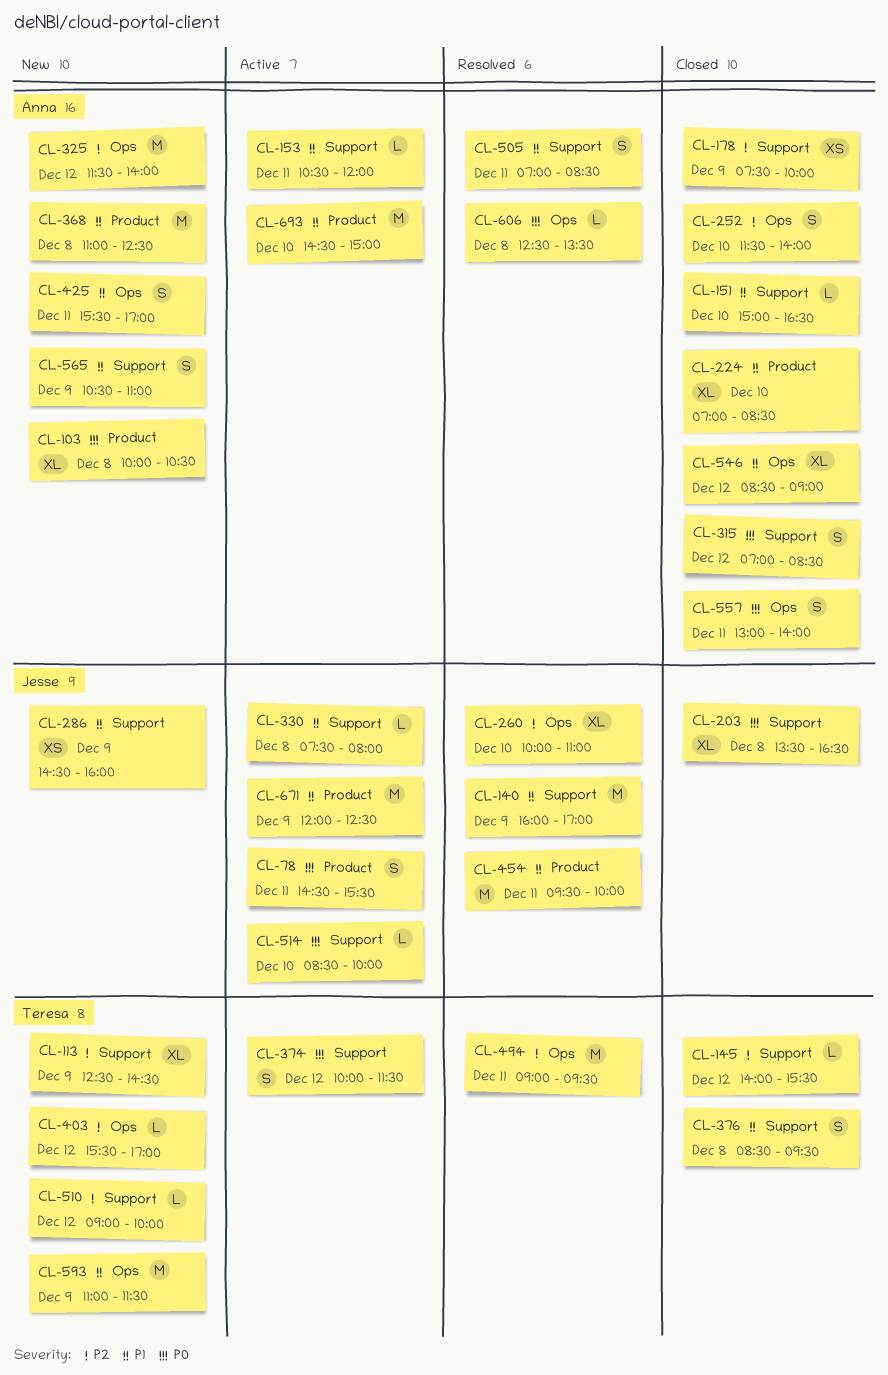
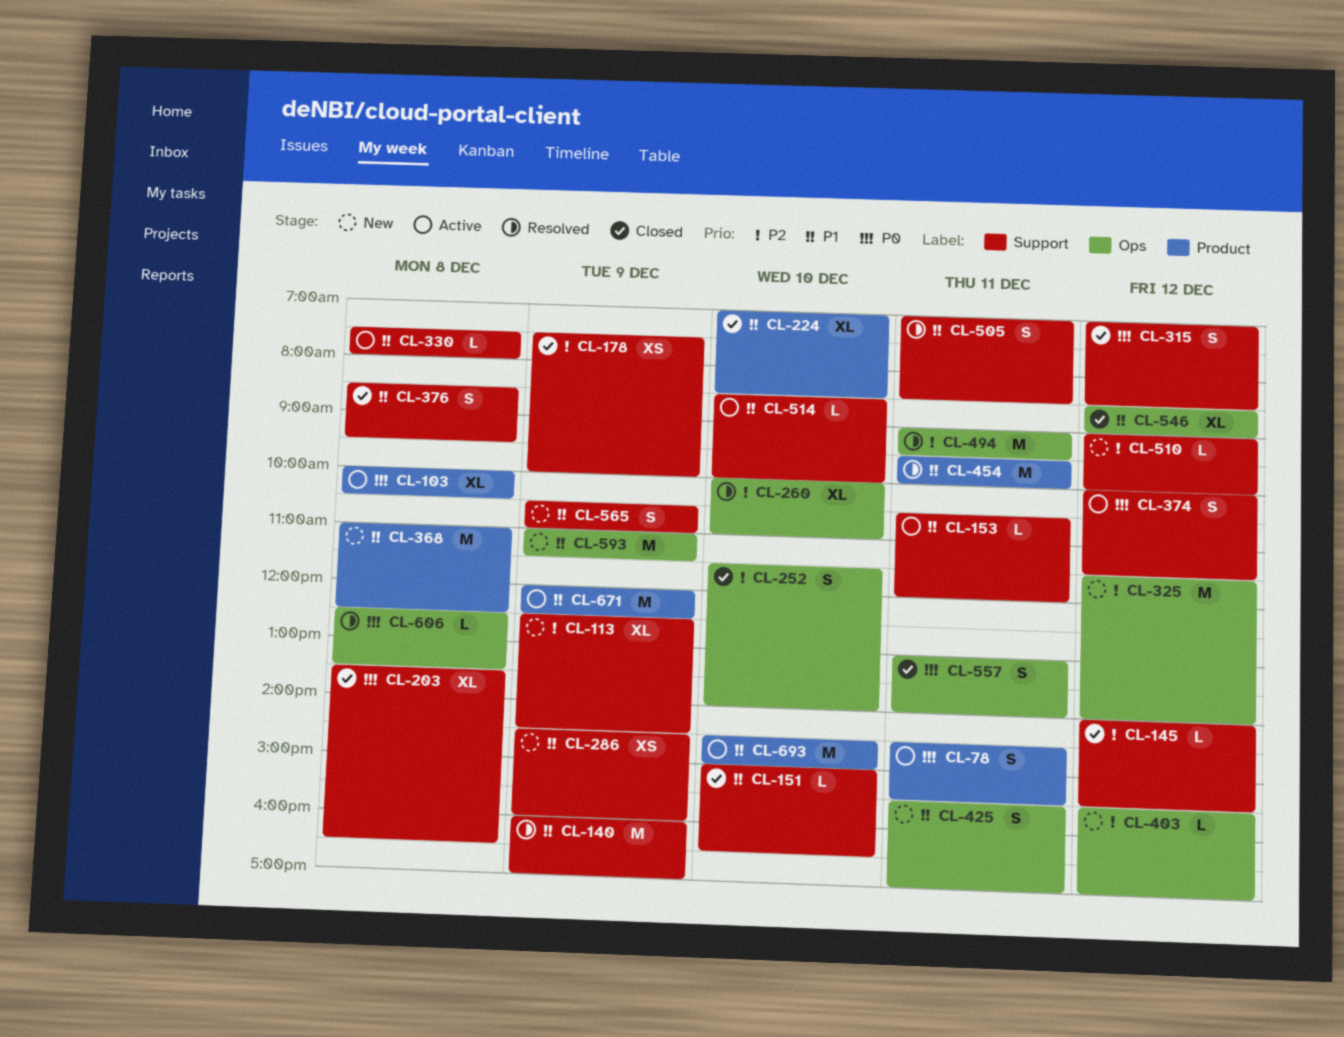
CL-103, status: New -> Active
CL-514, priority: P0 -> P1

